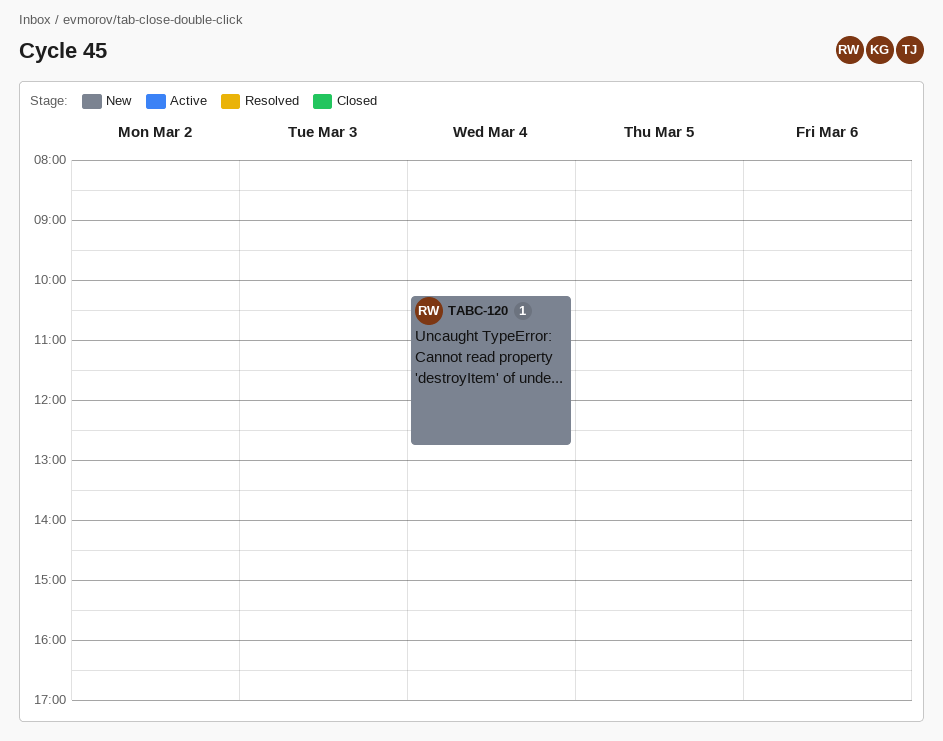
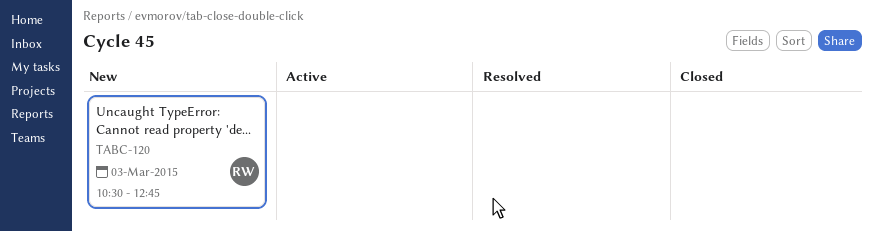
TABC-120, day: Mar 4 -> Mar 3
TABC-120, begins: 10:15 -> 10:30

